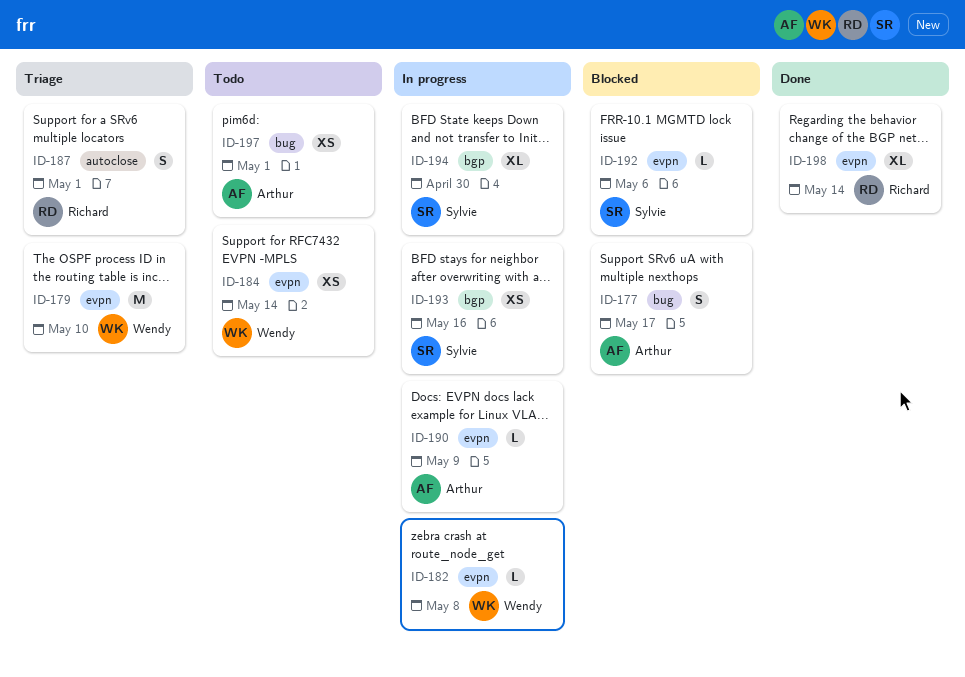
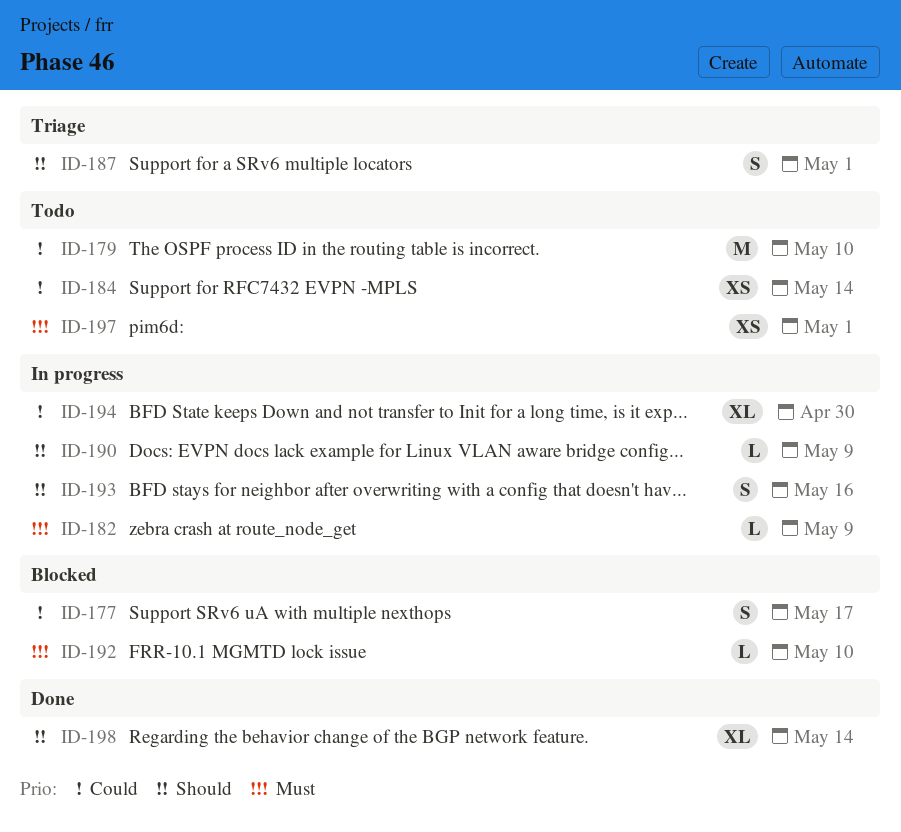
ID-179, status: Triage -> Todo
ID-182, due: May 8 -> May 9
ID-192, due: May 6 -> May 10
ID-193, estimate: XS -> S

